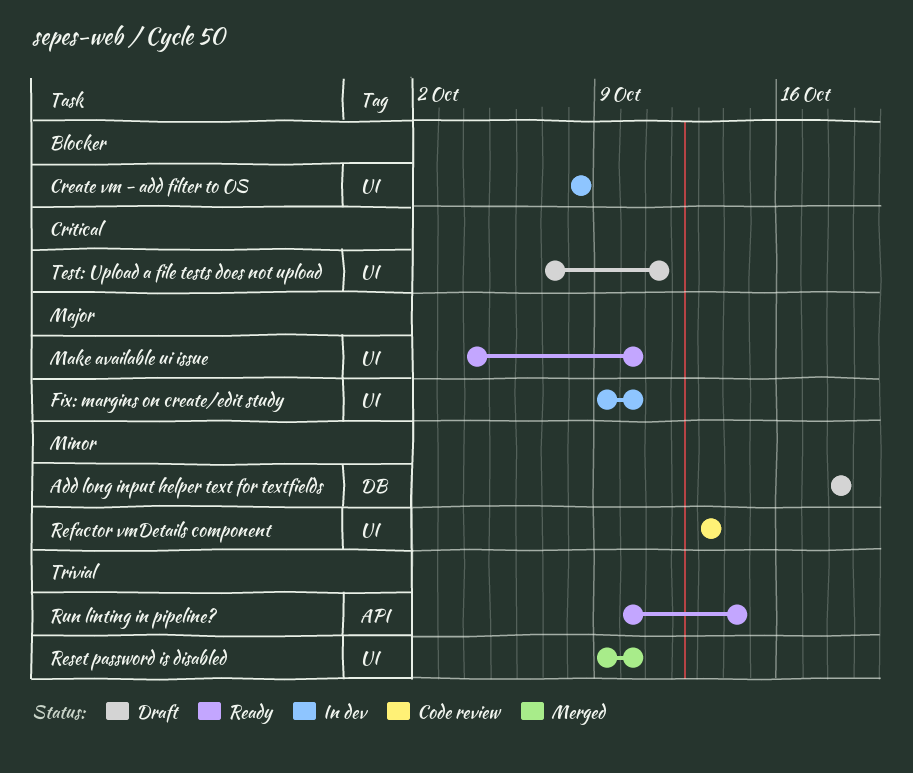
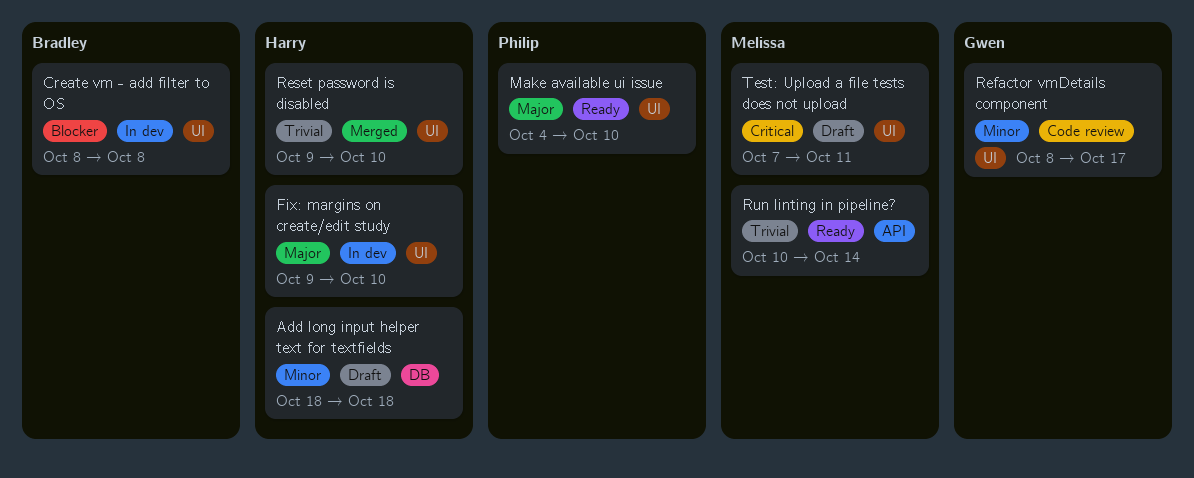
Refactor vmDetails component, start: Oct 13 -> Oct 8
Refactor vmDetails component, due: Oct 13 -> Oct 17

